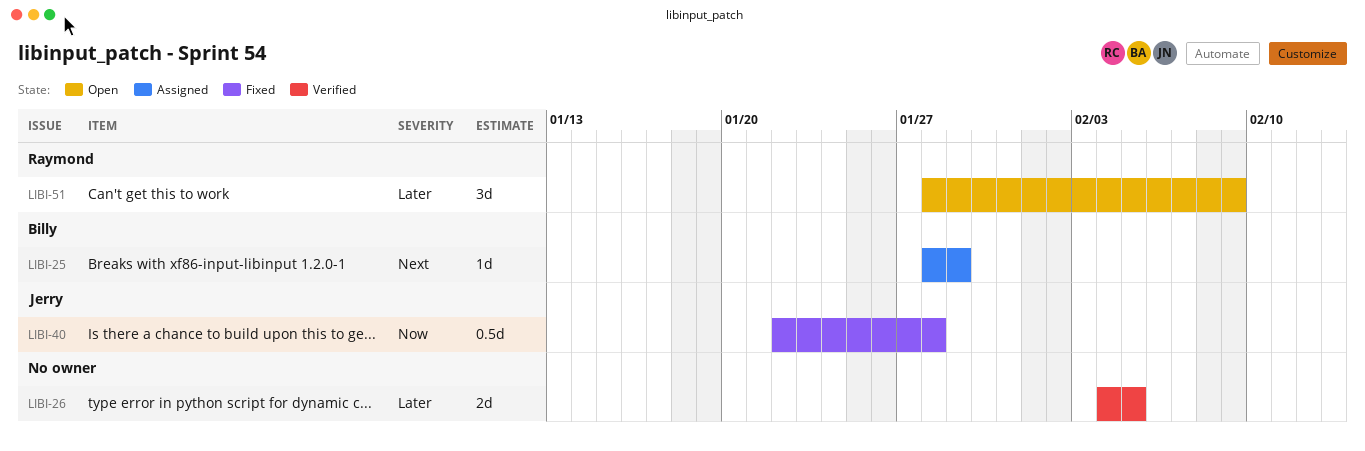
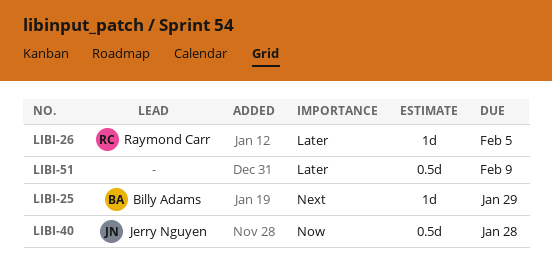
LIBI-26, owner: none -> Raymond Carr
LIBI-26, estimate: 2d -> 1d
LIBI-51, owner: Raymond Carr -> none
LIBI-51, estimate: 3d -> 0.5d

